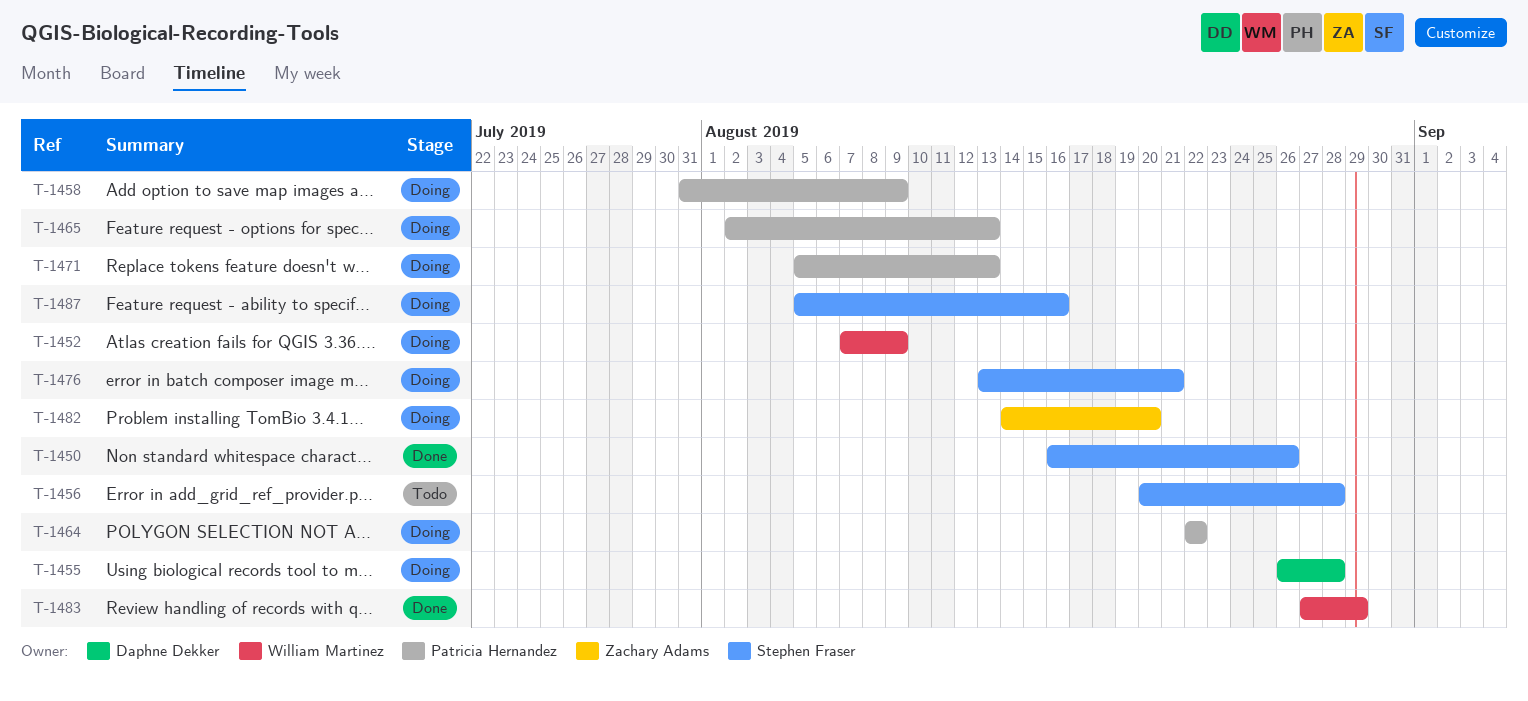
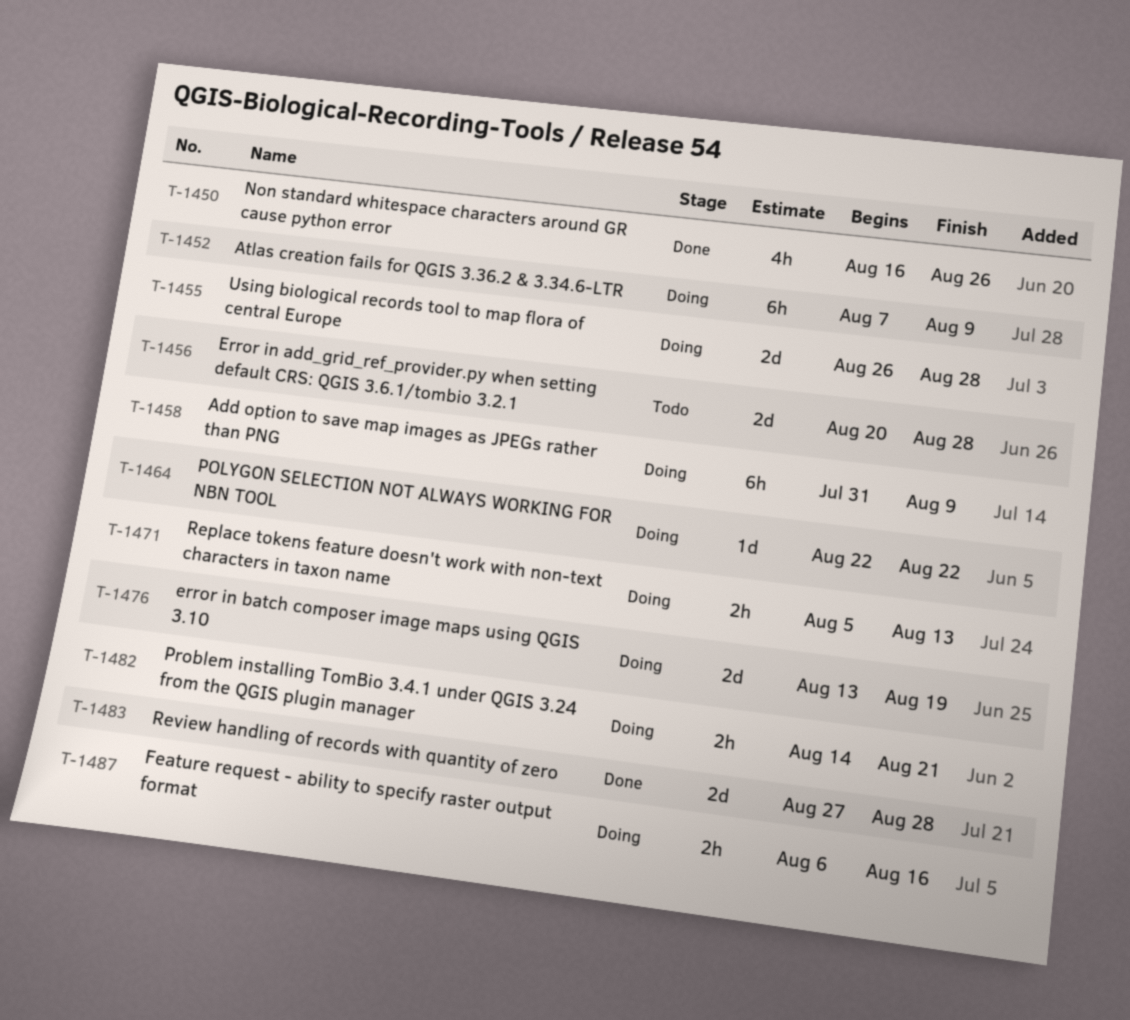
T-1465: present -> none
T-1476, due: Aug 21 -> Aug 19
T-1482, due: Aug 20 -> Aug 21
T-1483, due: Aug 29 -> Aug 28
T-1487, start: Aug 5 -> Aug 6

